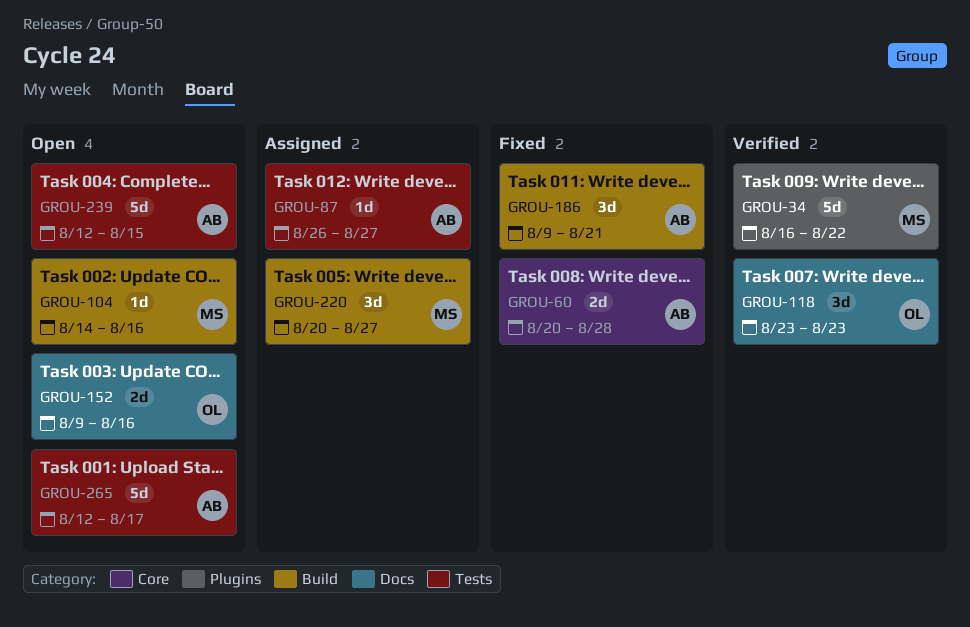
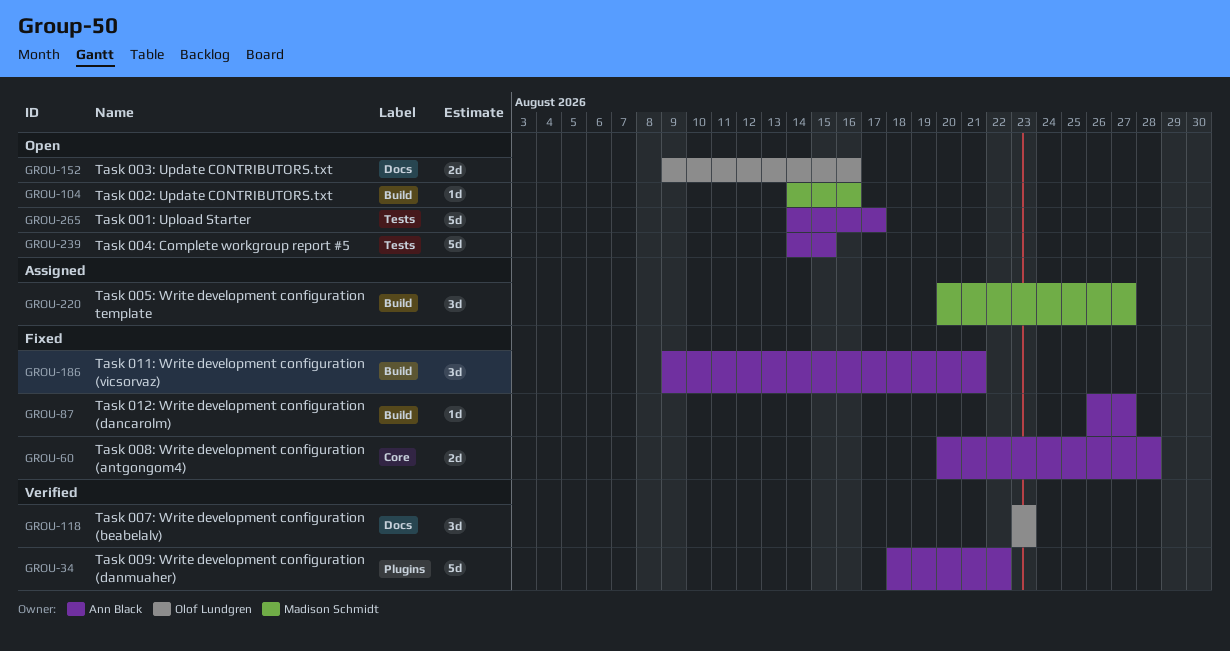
GROU-34, owner: Madison Schmidt -> Ann Black
GROU-34, start: Aug 16 -> Aug 18
GROU-87, status: Assigned -> Fixed
GROU-87, label: Tests -> Build
GROU-239, start: Aug 12 -> Aug 14
GROU-265, start: Aug 12 -> Aug 14

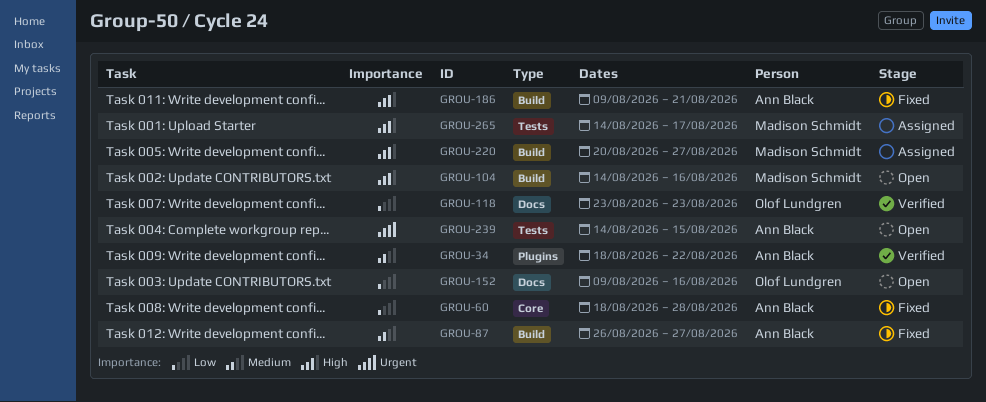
GROU-60, start: Aug 20 -> Aug 18
GROU-265, status: Open -> Assigned
GROU-265, owner: Ann Black -> Madison Schmidt

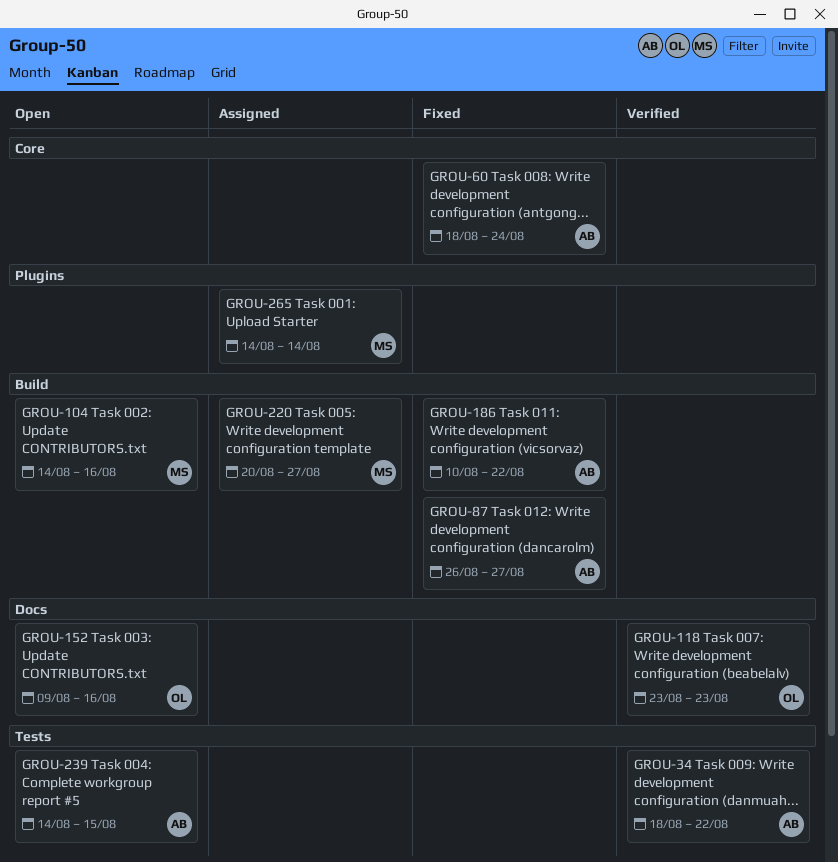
GROU-34, label: Plugins -> Tests
GROU-60, due: Aug 28 -> Aug 24
GROU-186, start: Aug 9 -> Aug 10
GROU-186, due: Aug 21 -> Aug 22
GROU-265, label: Tests -> Plugins
GROU-265, due: Aug 17 -> Aug 14

